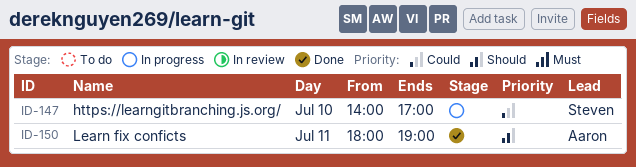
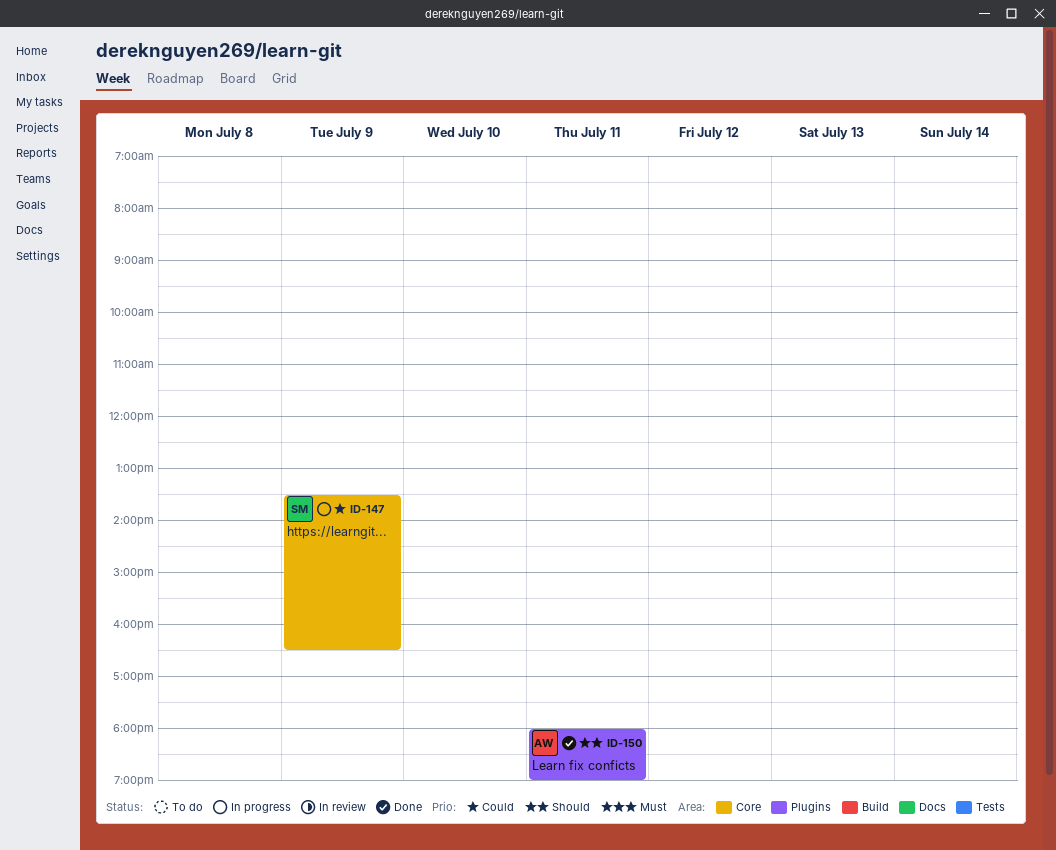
ID-147, day: Jul 10 -> Jul 9
ID-147, begins: 14:00 -> 13:30
ID-147, ends: 17:00 -> 16:30

